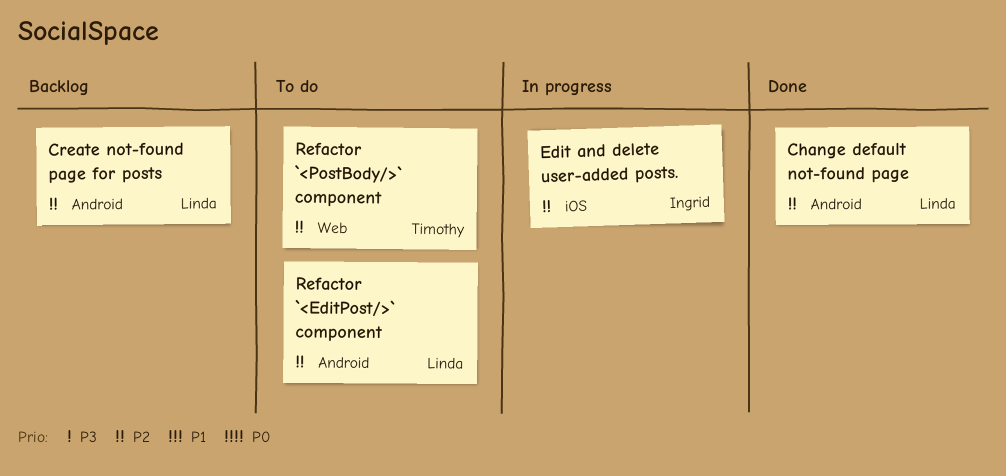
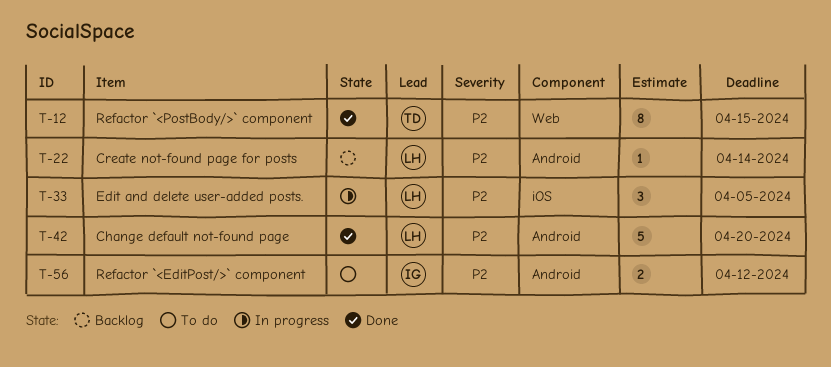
Edit and delete user-added posts., owner: Ingrid -> Linda
Refactor `<EditPost/>` component, owner: Linda -> Ingrid
Refactor `<PostBody/>` component, status: To do -> Done

